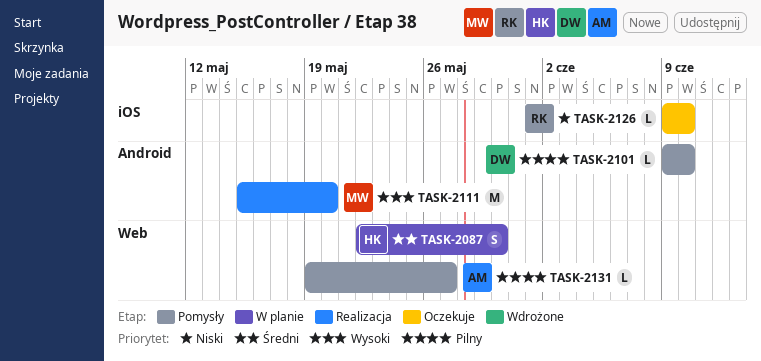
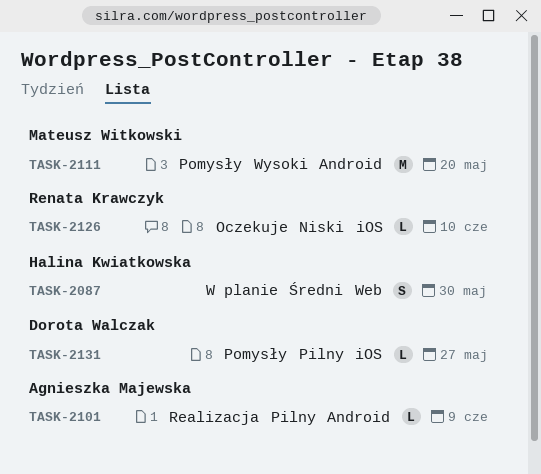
TASK-2101, status: Pomysły -> Realizacja
TASK-2101, owner: Dorota Walczak -> Agnieszka Majewska
TASK-2101, due: Jun 10 -> Jun 9
TASK-2111, status: Realizacja -> Pomysły
TASK-2131, owner: Agnieszka Majewska -> Dorota Walczak
TASK-2131, label: Web -> iOS

